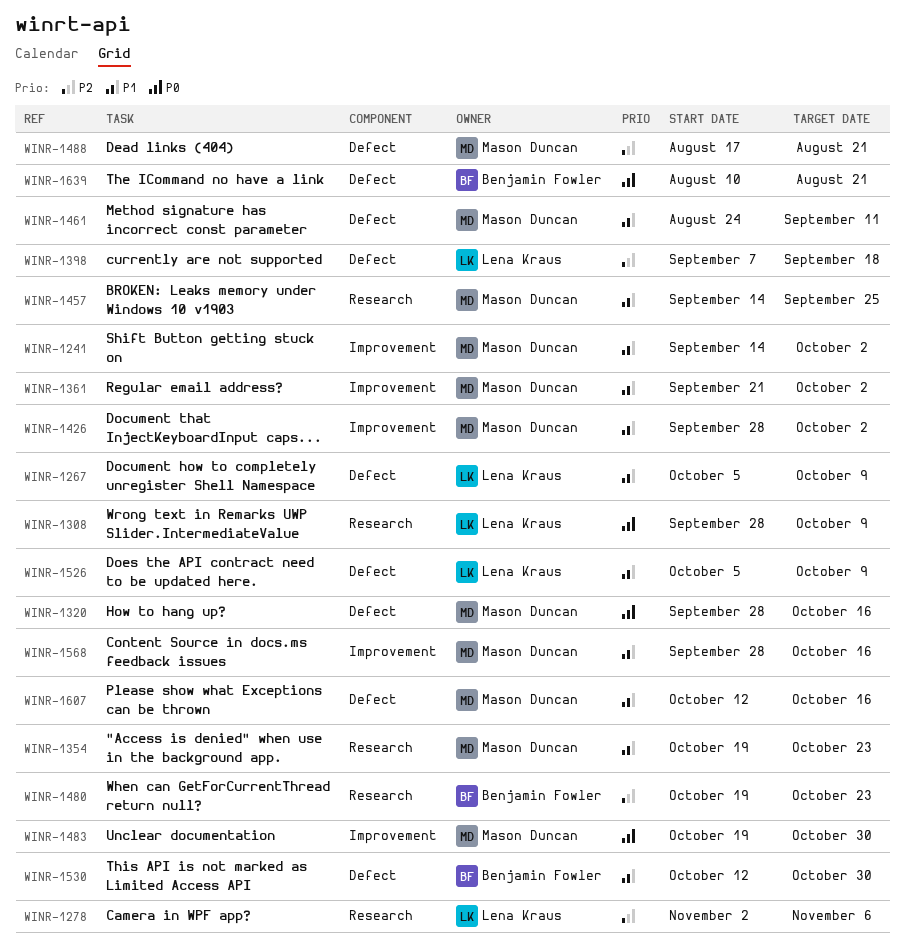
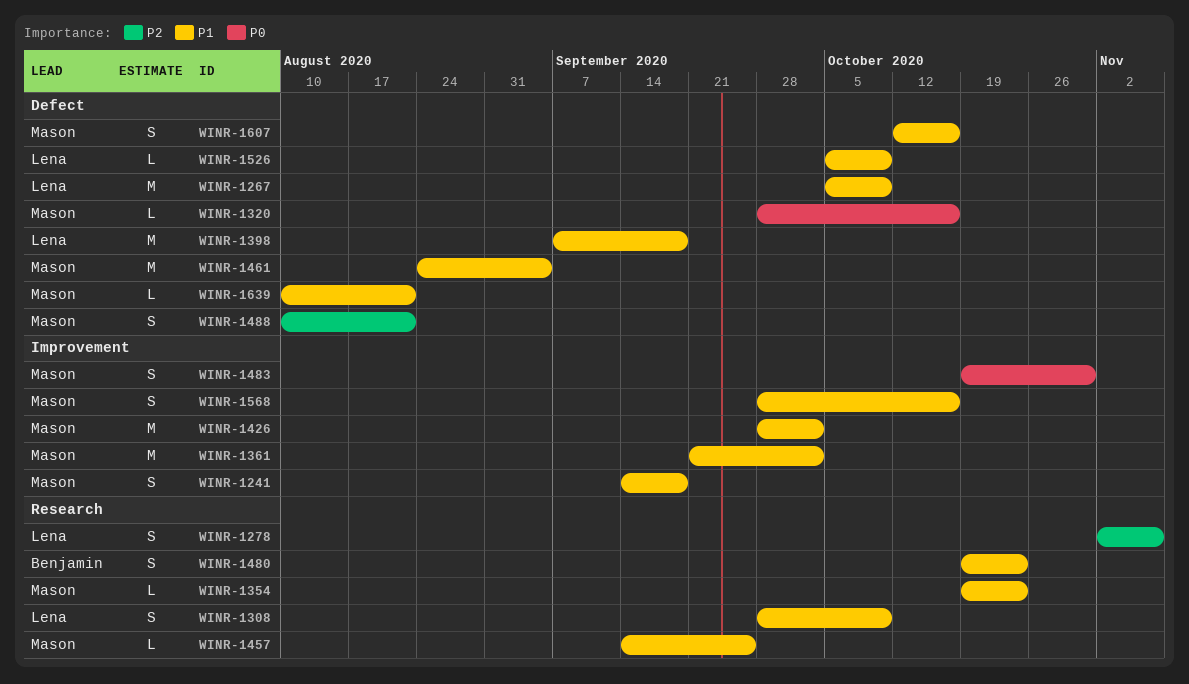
WINR-1241, due: Oct 2 -> Sep 18
WINR-1308, priority: P0 -> P1
WINR-1398, priority: P2 -> P1
WINR-1461, due: Sep 11 -> Sep 4
WINR-1480, priority: P2 -> P1
WINR-1488, start: Aug 17 -> Aug 10
WINR-1530: present -> none
WINR-1639, owner: Benjamin Fowler -> Mason Duncan
WINR-1639, priority: P0 -> P1

